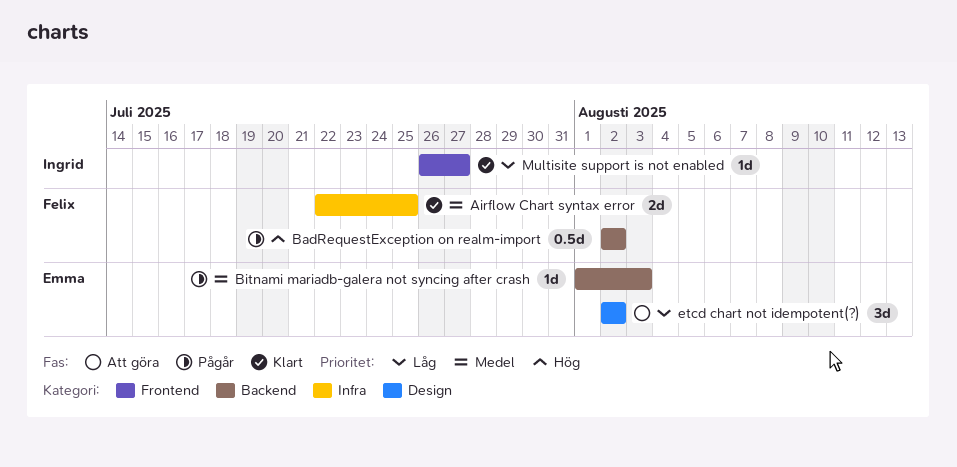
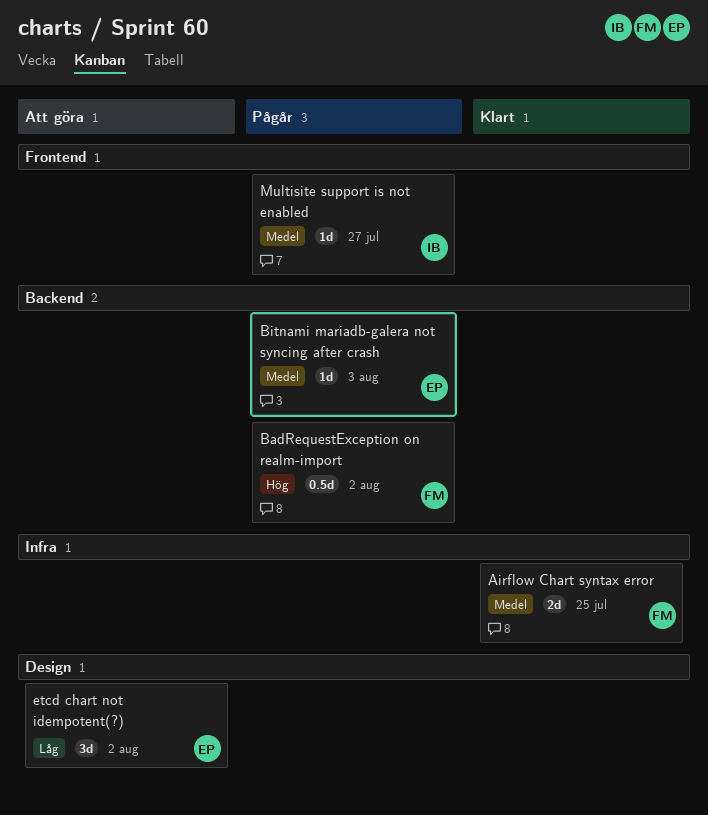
Multisite support is not enabled, status: Klart -> Pågår
Multisite support is not enabled, priority: Låg -> Medel

